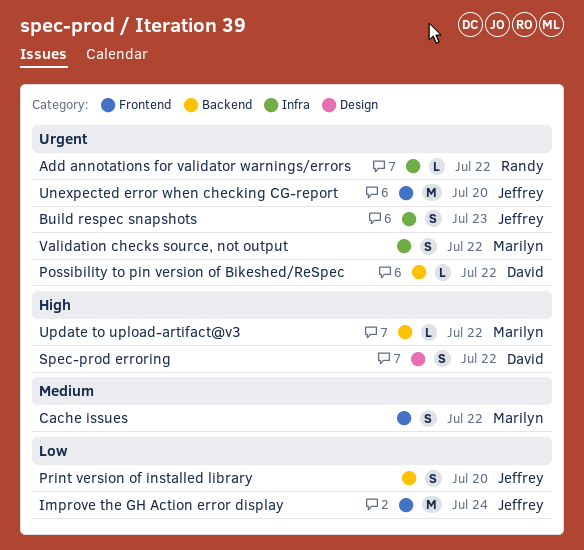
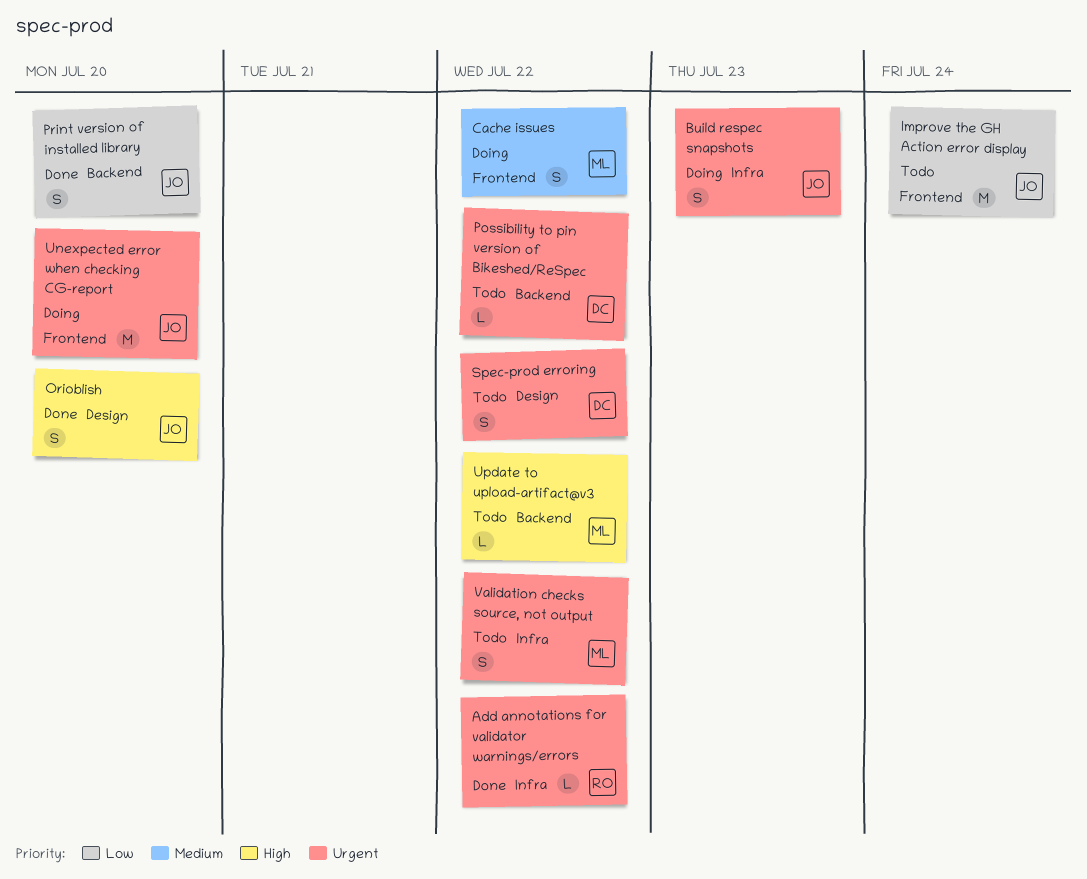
Orioblish: none -> present
Spec-prod erroring, priority: High -> Urgent

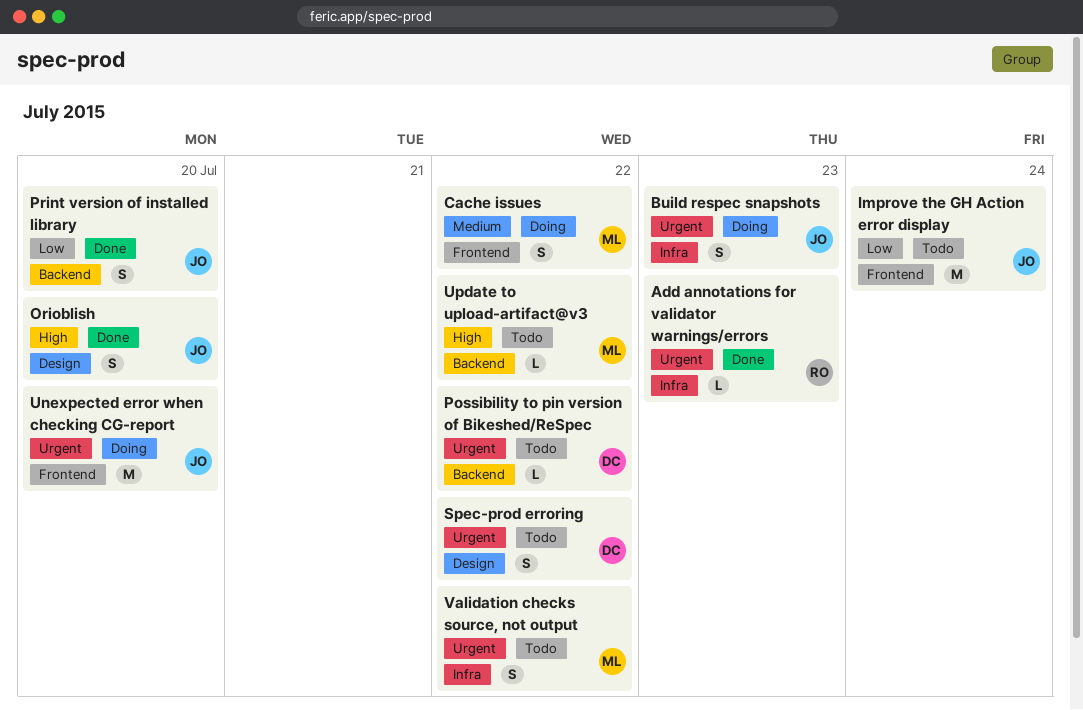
Add annotations for validator warnings/errors, due: Jul 22 -> Jul 23

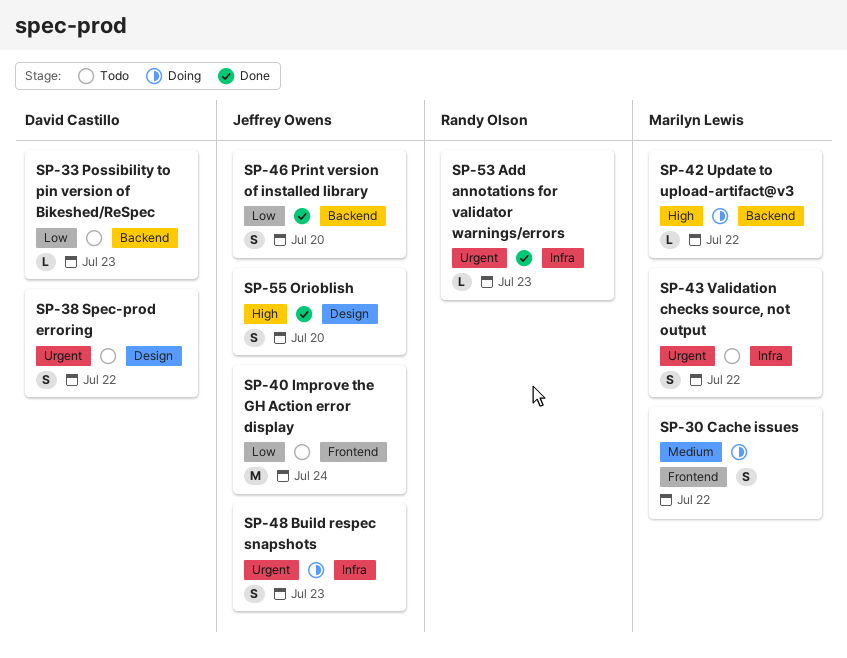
Possibility to pin version of Bikeshed/ReSpec, priority: Urgent -> Low
Possibility to pin version of Bikeshed/ReSpec, due: Jul 22 -> Jul 23
Unexpected error when checking CG-report: present -> none
Update to upload-artifact@v3, status: Todo -> Doing

